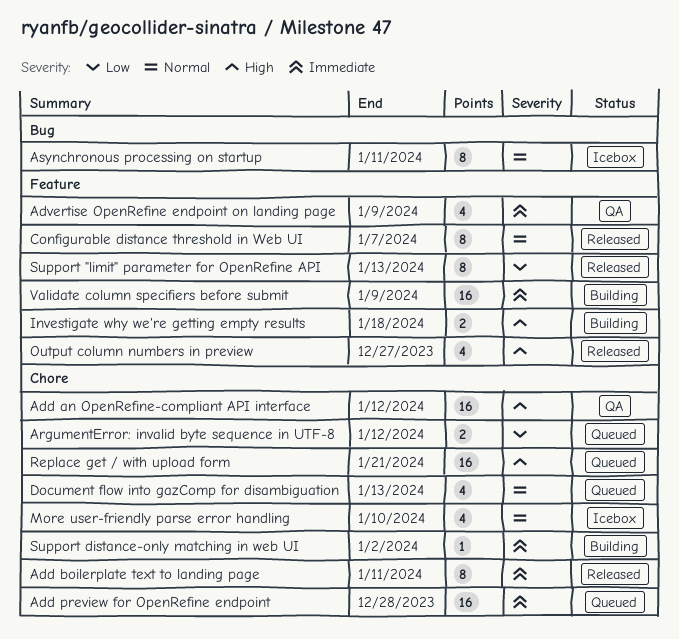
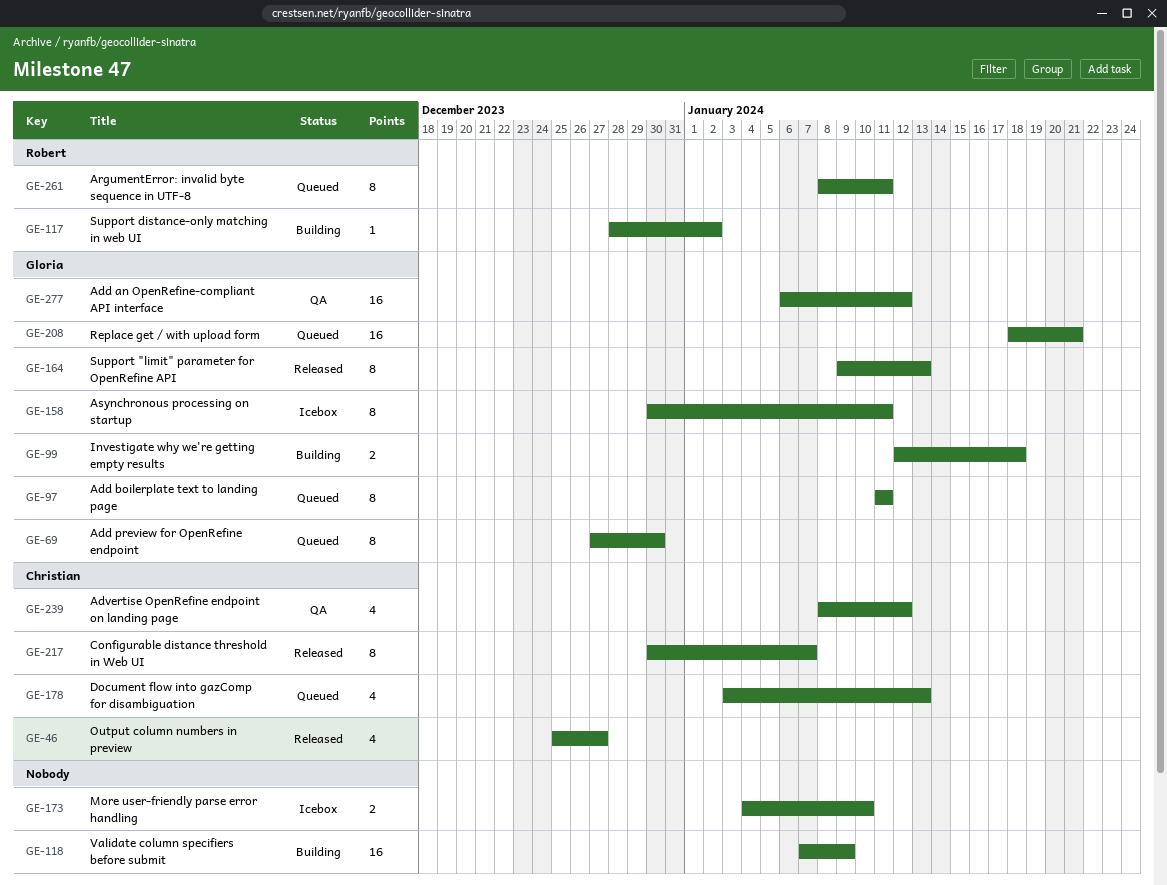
Add boilerplate text to landing page, status: Released -> Queued
Add preview for OpenRefine endpoint, estimate: 16 -> 8
Add preview for OpenRefine endpoint, due: Dec 28 -> Dec 30
Advertise OpenRefine endpoint on landing page, due: Jan 9 -> Jan 12
ArgumentError: invalid byte sequence in UTF-8, estimate: 2 -> 8
ArgumentError: invalid byte sequence in UTF-8, due: Jan 12 -> Jan 11
More user-friendly parse error handling, estimate: 4 -> 2

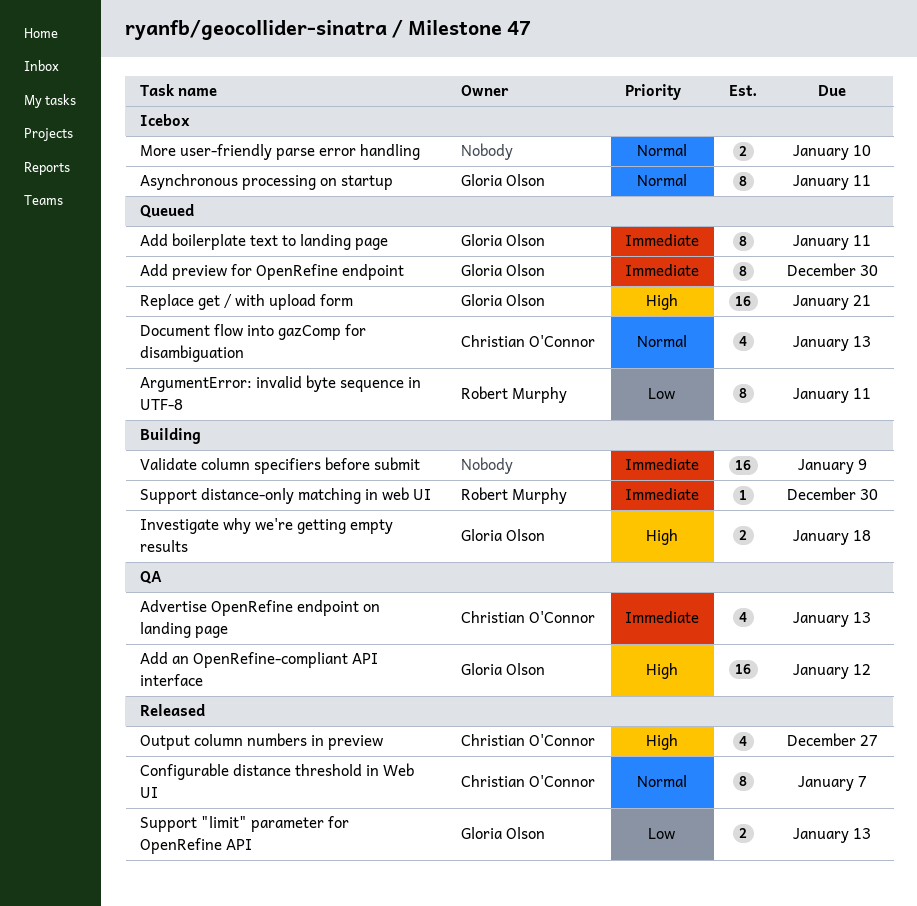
Advertise OpenRefine endpoint on landing page, due: Jan 12 -> Jan 13
Support "limit" parameter for OpenRefine API, estimate: 8 -> 2
Support distance-only matching in web UI, due: Jan 2 -> Dec 30

